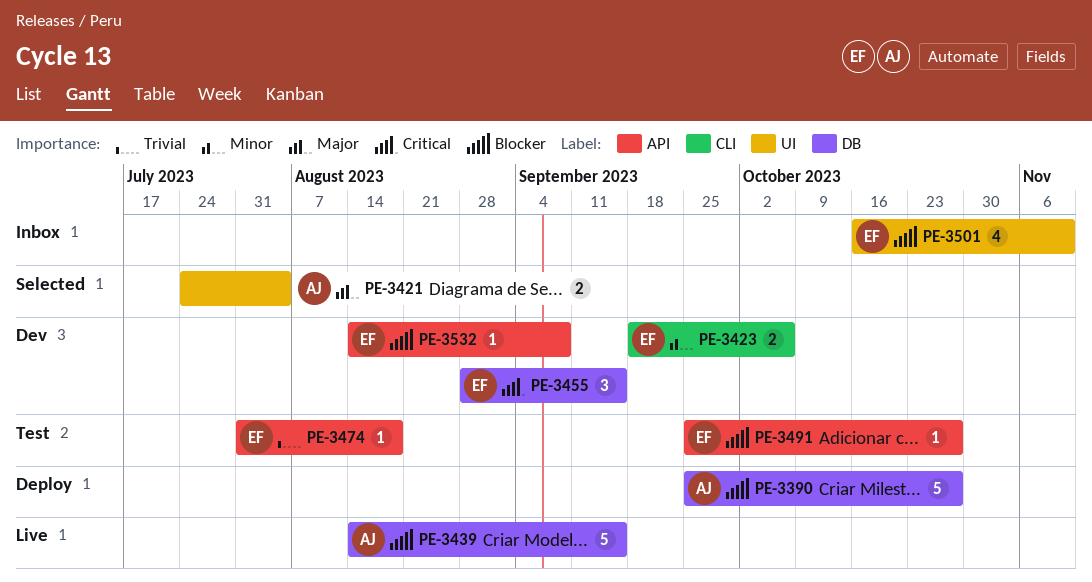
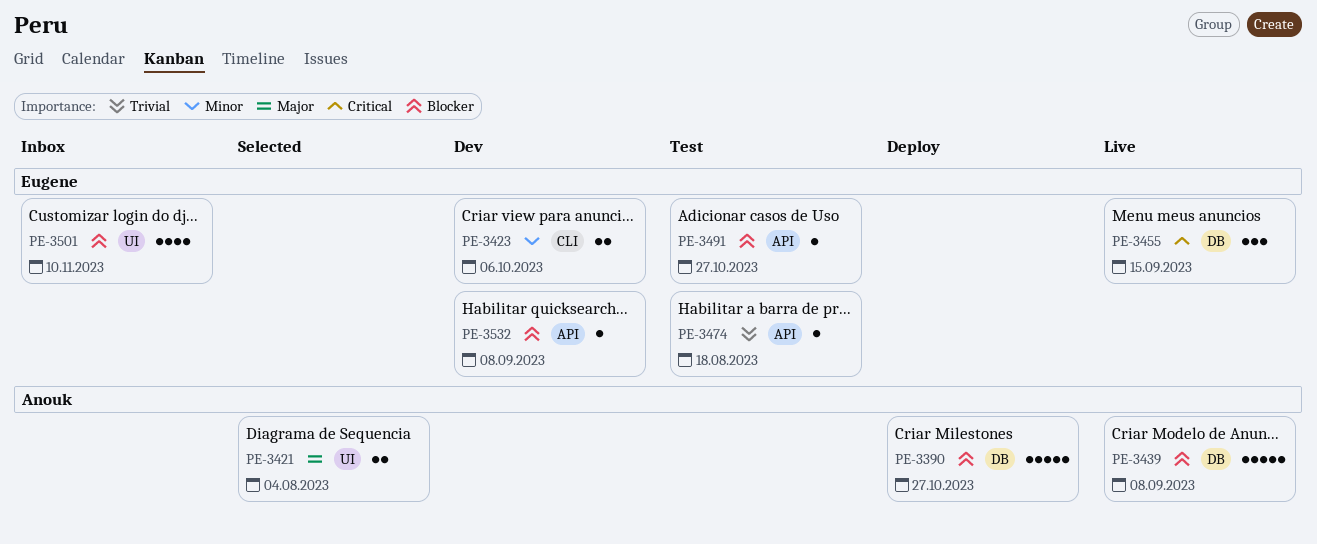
PE-3439, due: Sep 15 -> Sep 8
PE-3455, status: Dev -> Live

